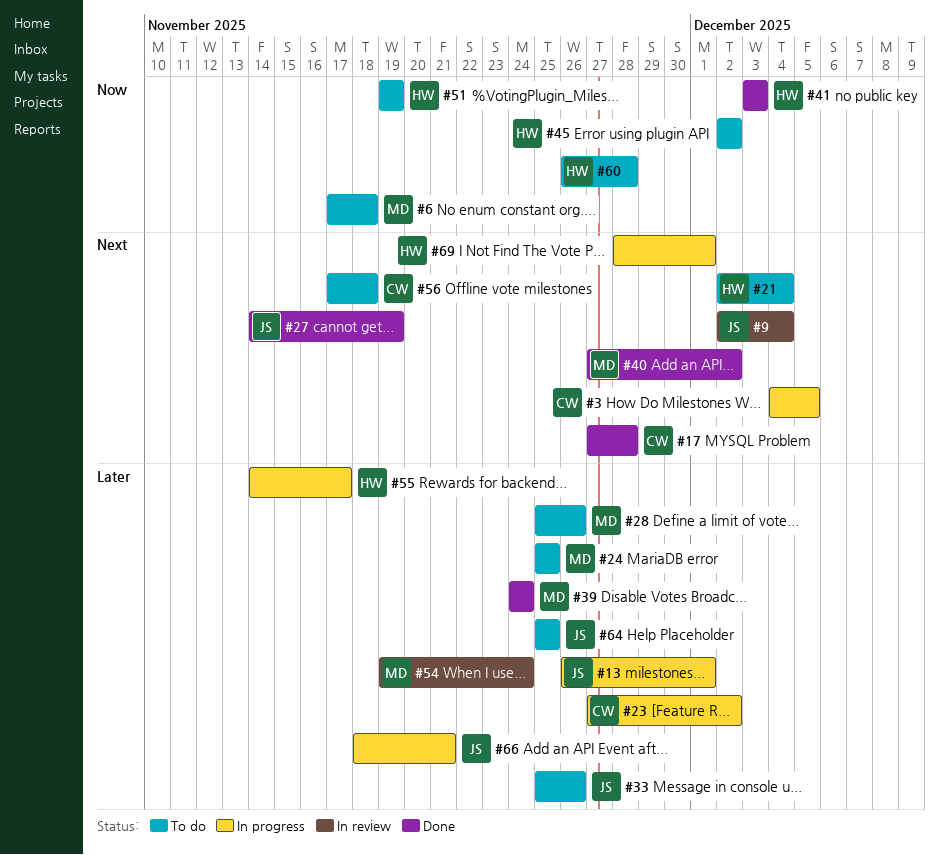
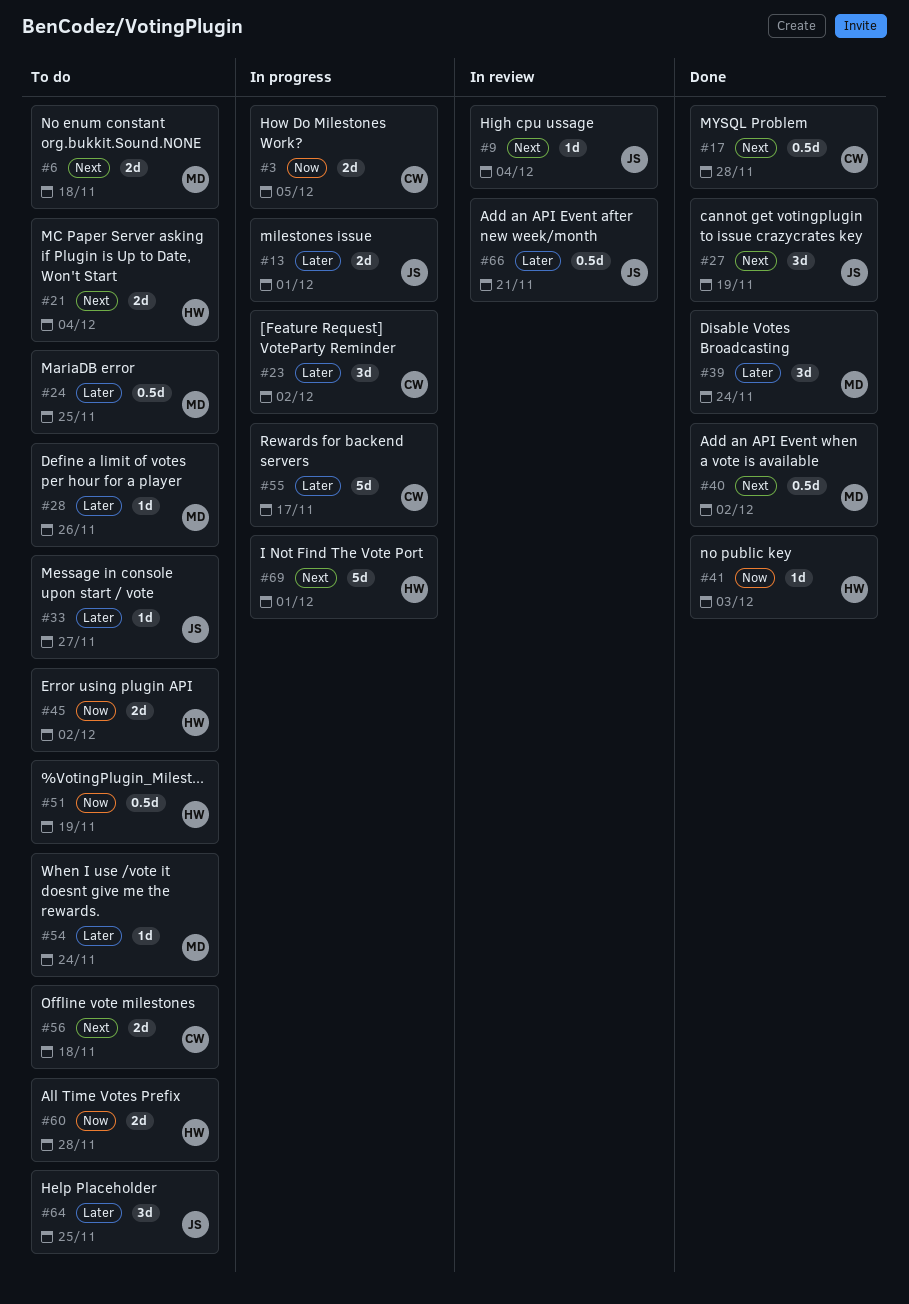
#3, priority: Next -> Now
#6, priority: Now -> Next
#33, due: Nov 26 -> Nov 27
#54, status: In review -> To do
#55, owner: HW -> CW
#66, status: In progress -> In review

